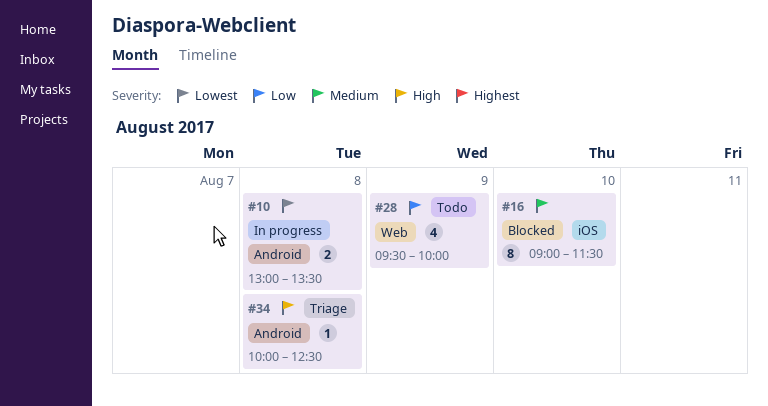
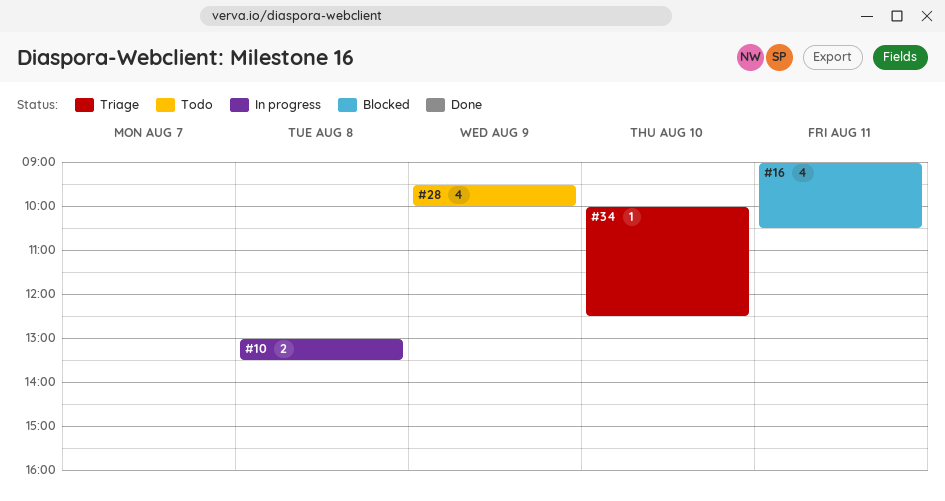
#16, estimate: 8 -> 4
#16, day: Aug 10 -> Aug 11
#16, ends: 11:30 -> 10:30
#34, day: Aug 8 -> Aug 10

